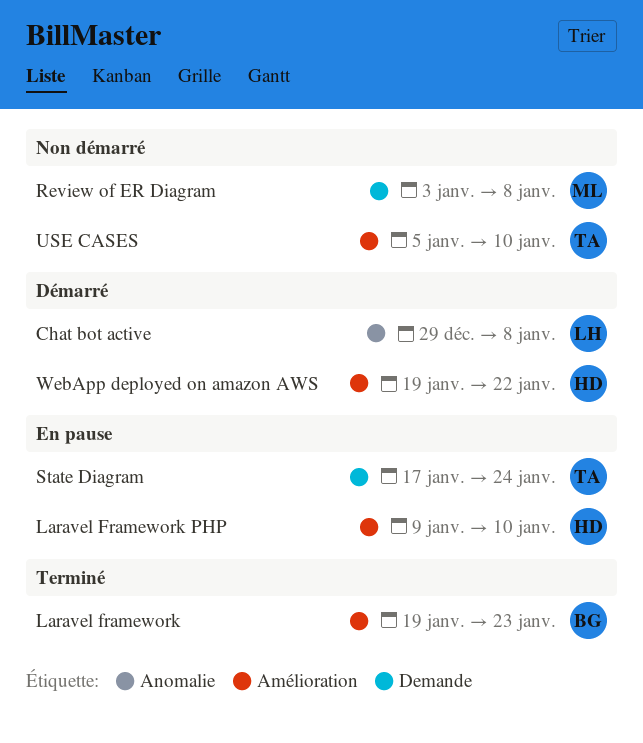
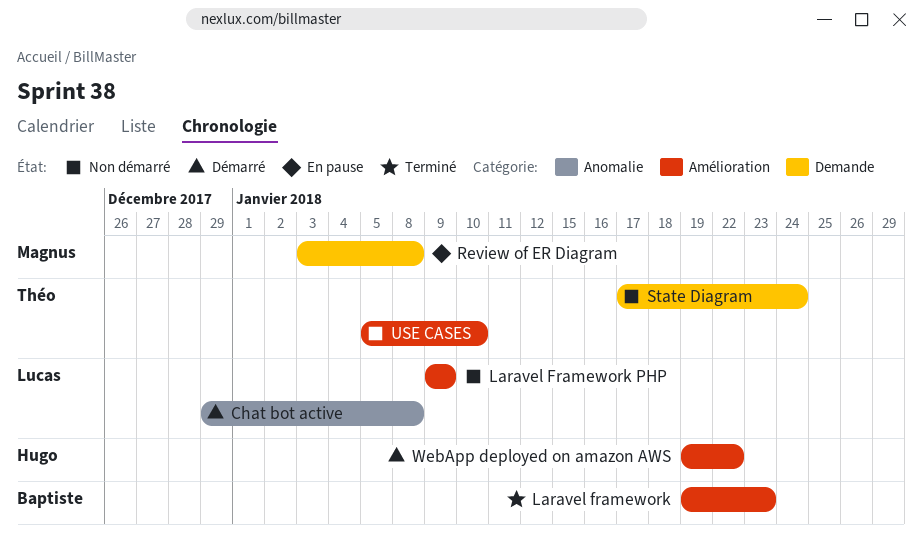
Laravel Framework PHP, status: En pause -> Non démarré
Laravel Framework PHP, owner: Hugo -> Lucas
Laravel Framework PHP, due: Jan 10 -> Jan 9
Review of ER Diagram, status: Non démarré -> En pause
State Diagram, status: En pause -> Non démarré

